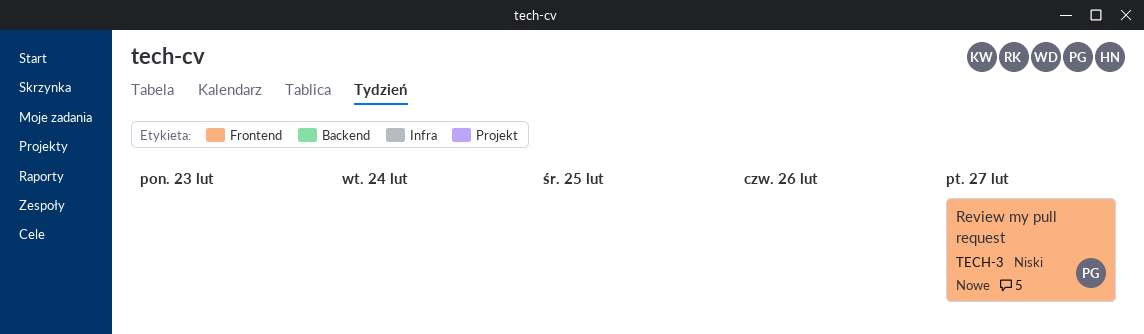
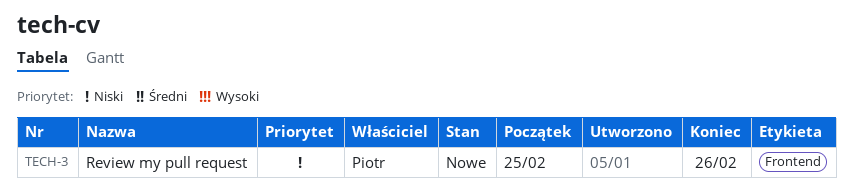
TECH-3, due: Feb 27 -> Feb 26

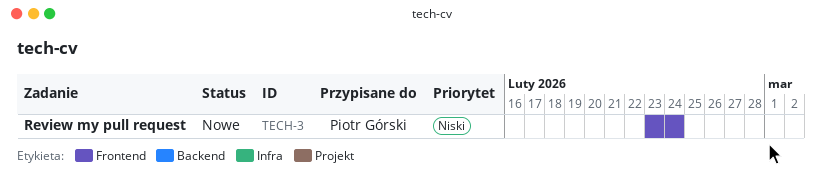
TECH-3, start: Feb 25 -> Feb 23
TECH-3, due: Feb 26 -> Feb 24

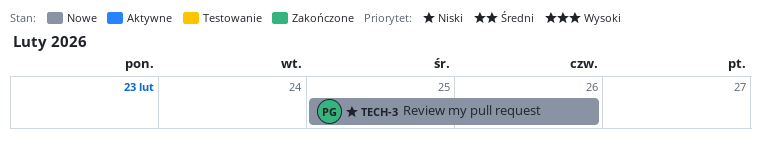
TECH-3, start: Feb 23 -> Feb 25
TECH-3, due: Feb 24 -> Feb 26

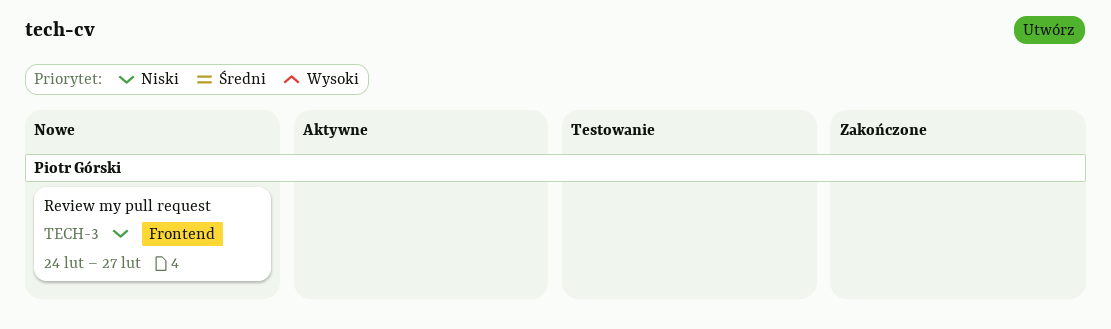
TECH-3, start: Feb 25 -> Feb 24
TECH-3, due: Feb 26 -> Feb 27

